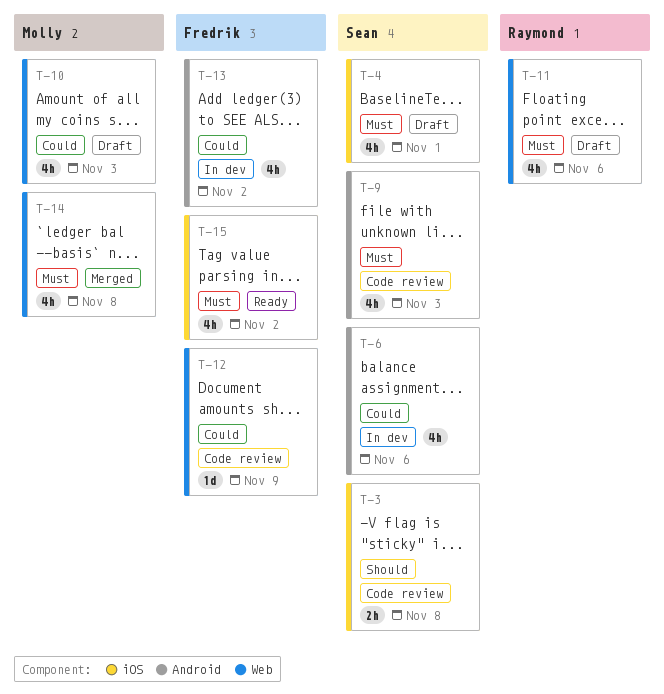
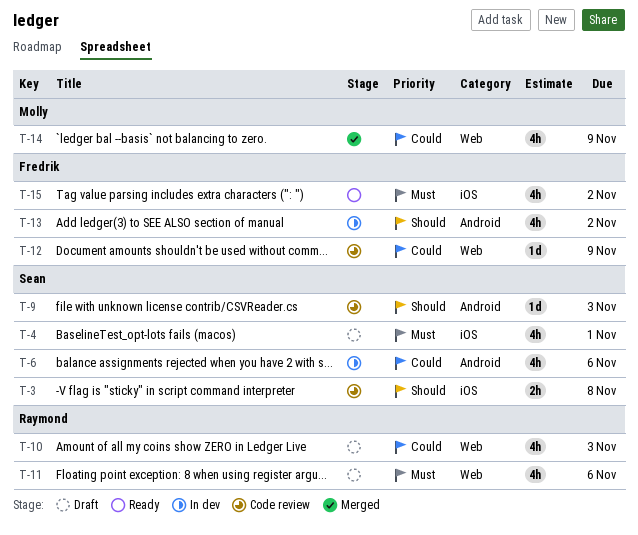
T-9, priority: Must -> Should
T-9, estimate: 4h -> 1d
T-10, owner: Molly -> Raymond
T-13, priority: Could -> Should
T-14, priority: Must -> Could
T-14, due: Nov 8 -> Nov 9

